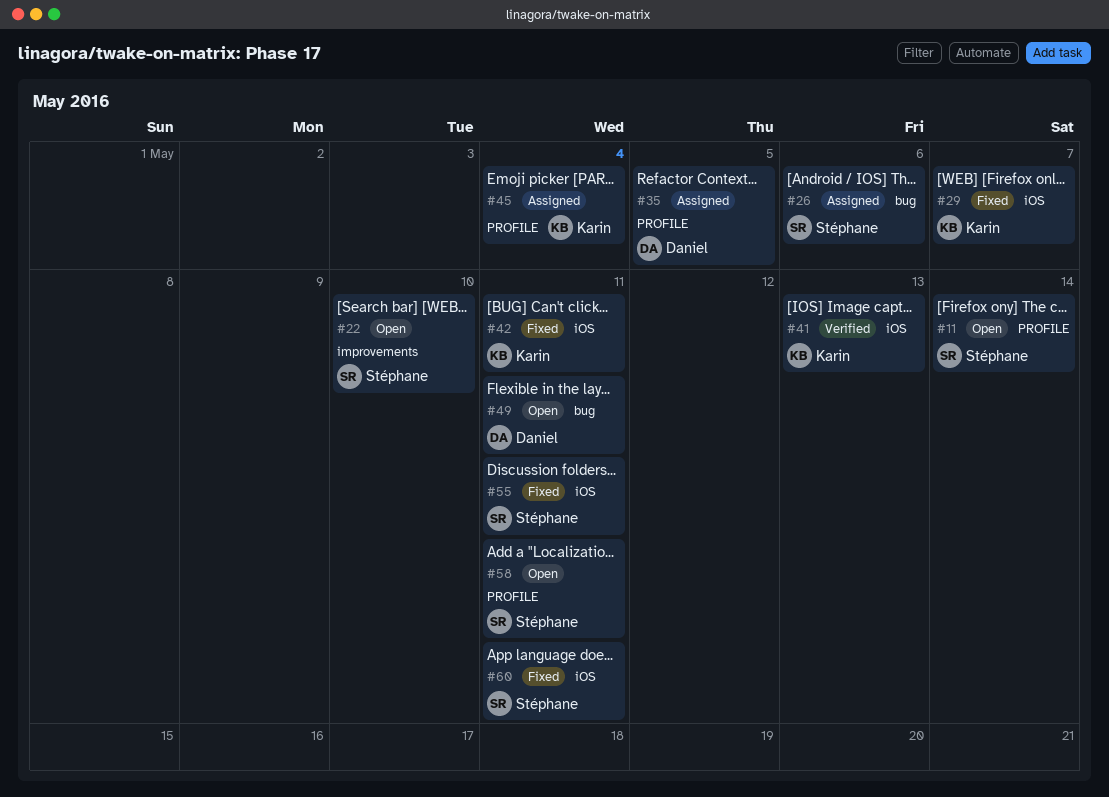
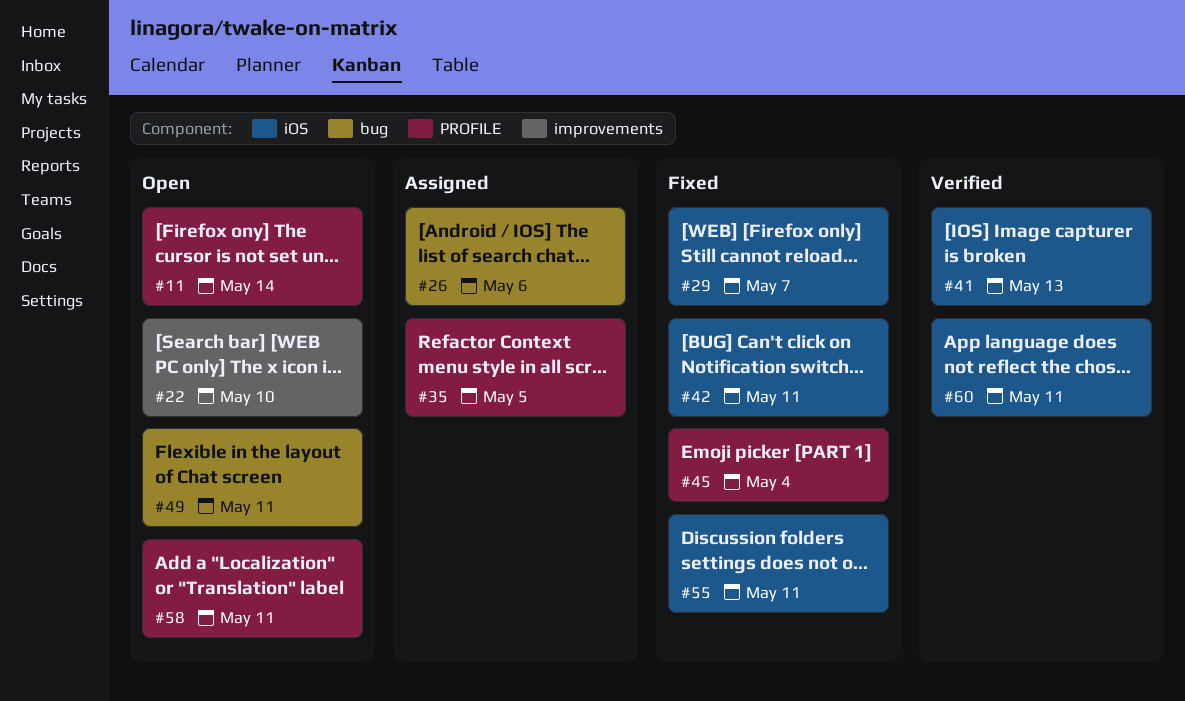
#45, status: Assigned -> Fixed
#60, status: Fixed -> Verified

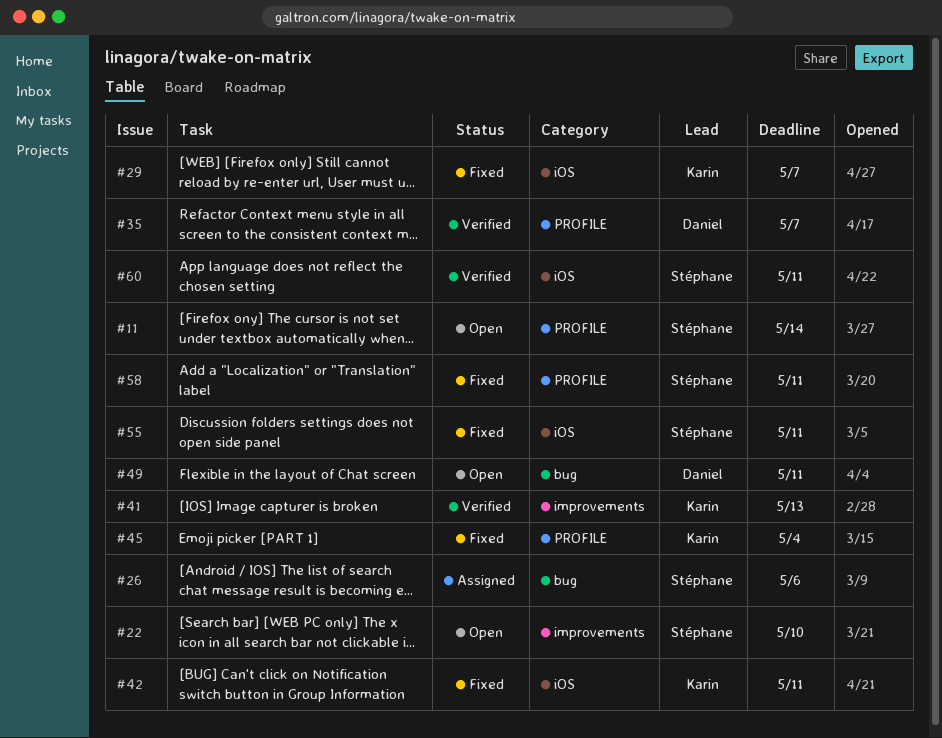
#35, status: Assigned -> Verified
#35, due: May 5 -> May 7
#41, label: iOS -> improvements
#58, status: Open -> Fixed

